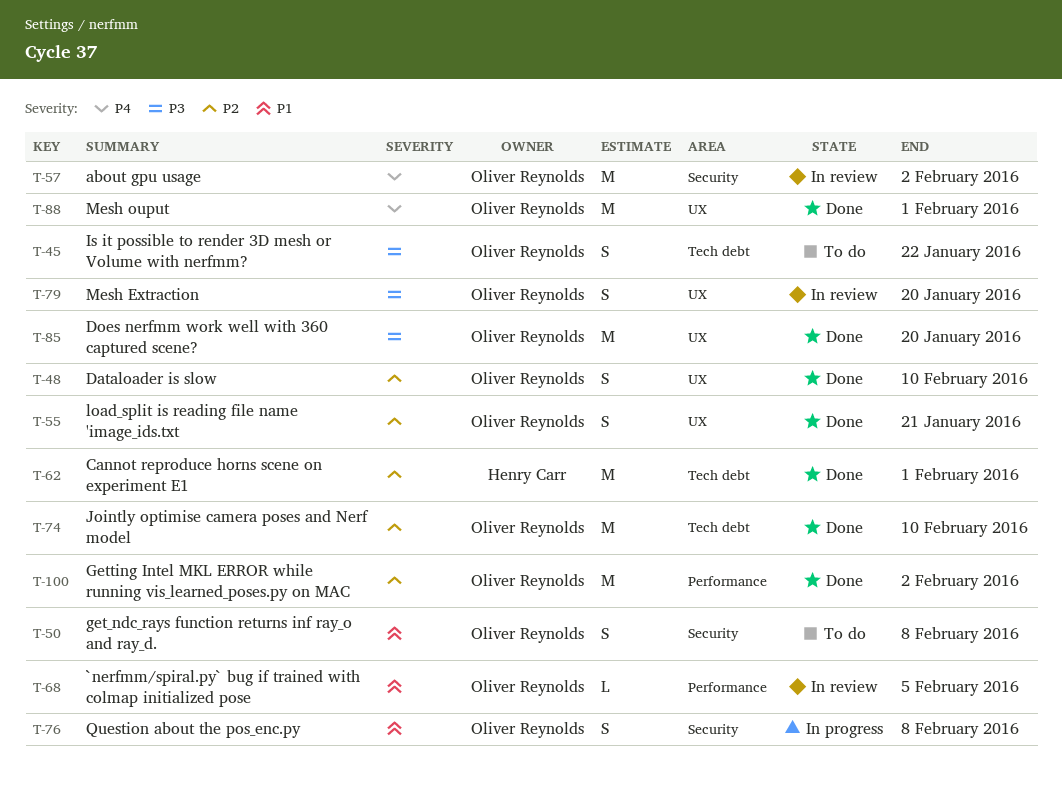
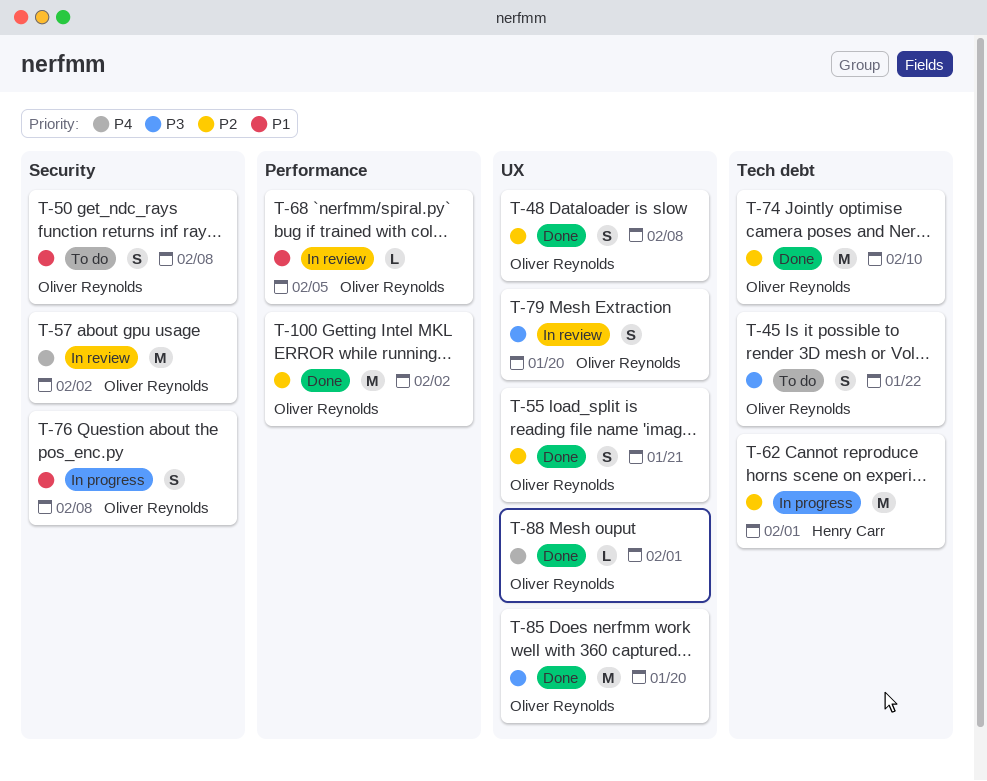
T-48, due: Feb 10 -> Feb 8
T-62, status: Done -> In progress
T-88, estimate: M -> L

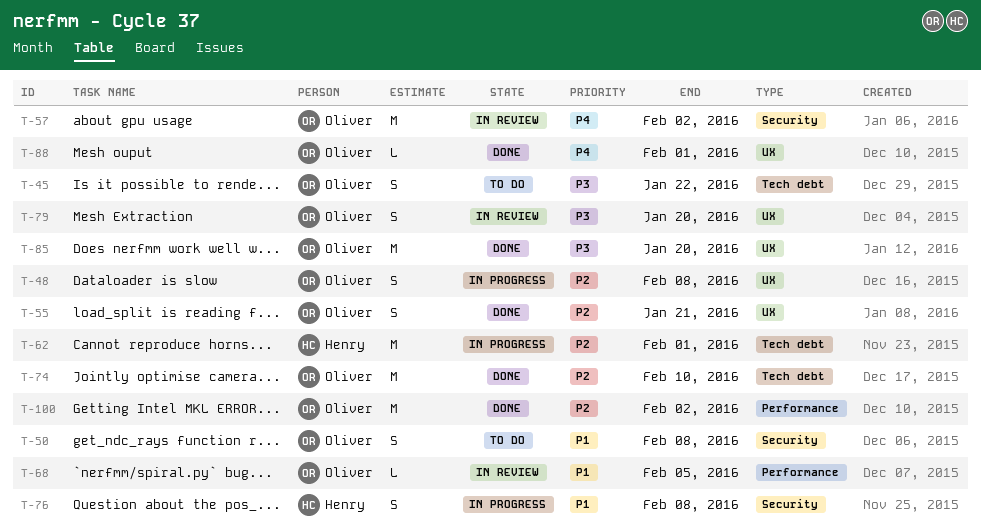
T-48, status: Done -> In progress
T-76, owner: Oliver Reynolds -> Henry Carr

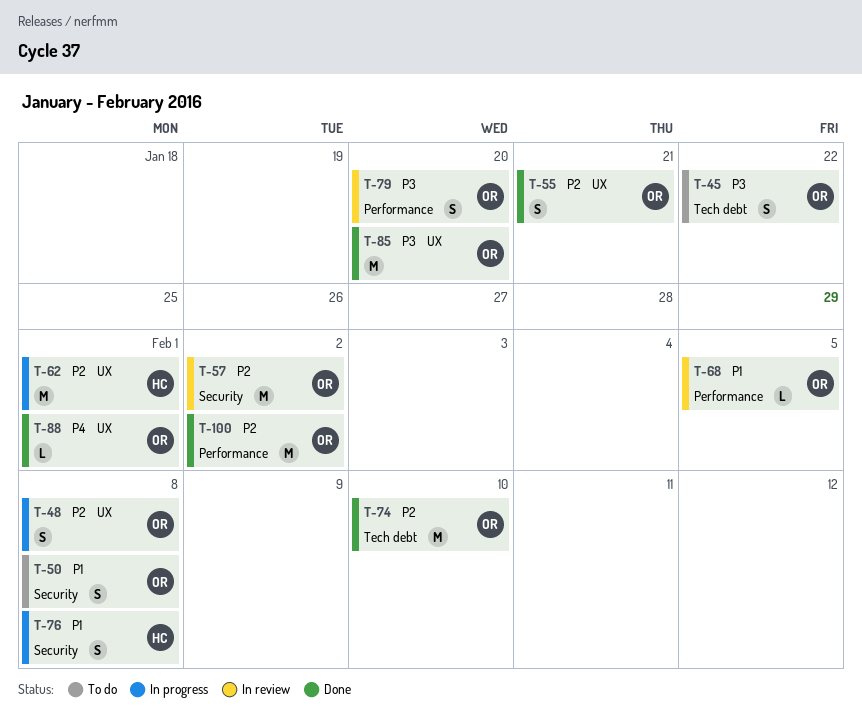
T-57, priority: P4 -> P2
T-62, label: Tech debt -> UX
T-79, label: UX -> Performance

